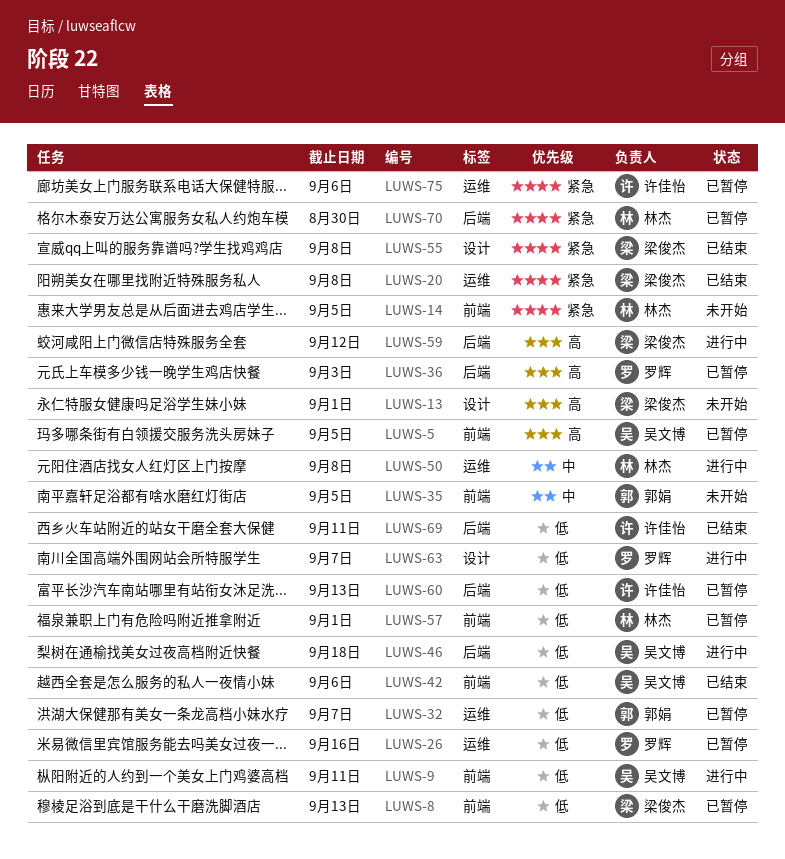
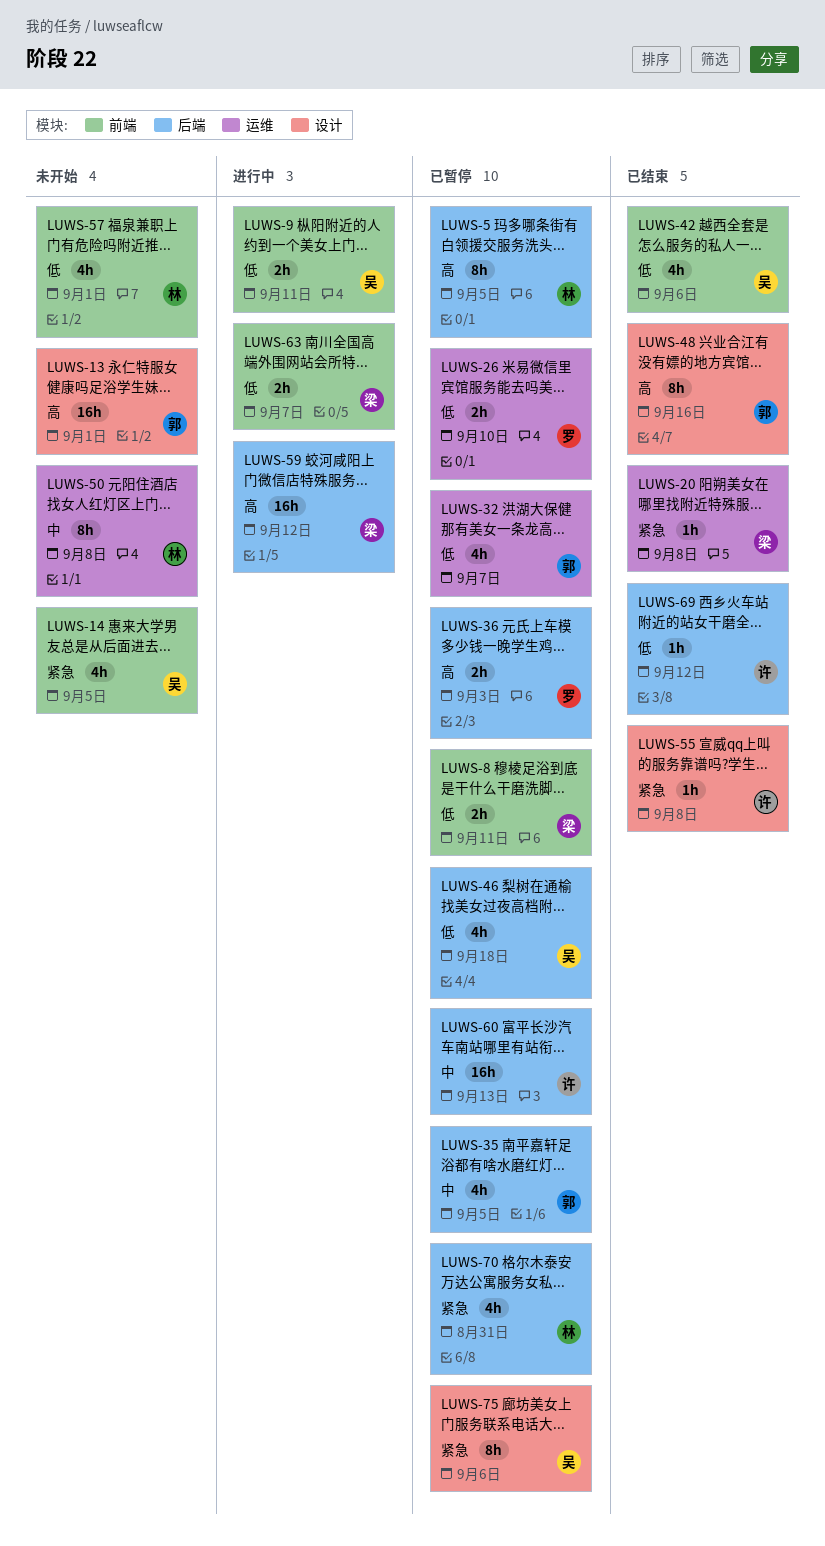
LUWS-5, owner: 吴文博 -> 林杰
LUWS-5, label: 前端 -> 后端
LUWS-8, due: Sep 13 -> Sep 11
LUWS-13, owner: 梁俊杰 -> 郭娟
LUWS-14, owner: 林杰 -> 吴文博
LUWS-26, due: Sep 16 -> Sep 10
LUWS-35, status: 未开始 -> 已暂停
LUWS-35, label: 前端 -> 后端
LUWS-46, status: 进行中 -> 已暂停
LUWS-48: none -> present
LUWS-50, status: 进行中 -> 未开始
LUWS-55, owner: 梁俊杰 -> 许佳怡
LUWS-57, status: 已暂停 -> 未开始
LUWS-60, priority: 低 -> 中
LUWS-63, owner: 罗辉 -> 梁俊杰
LUWS-63, label: 设计 -> 前端
LUWS-69, due: Sep 11 -> Sep 12
LUWS-70, due: Aug 30 -> Aug 31
LUWS-75, owner: 许佳怡 -> 吴文博
LUWS-75, label: 运维 -> 设计

